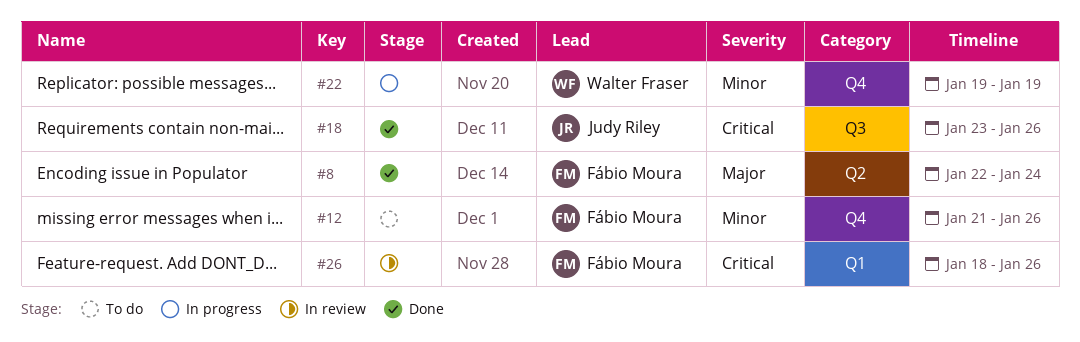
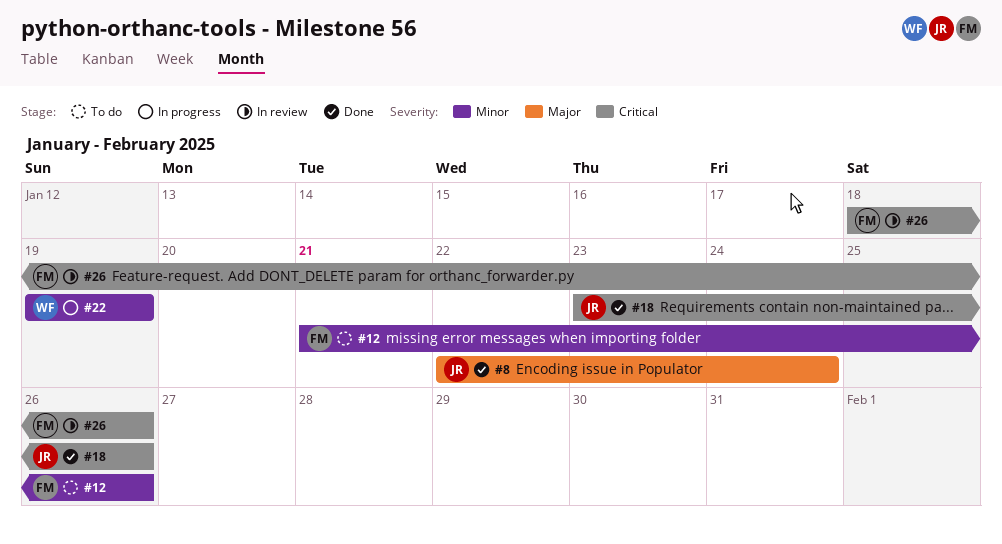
#8, owner: Fábio Moura -> Judy Riley

